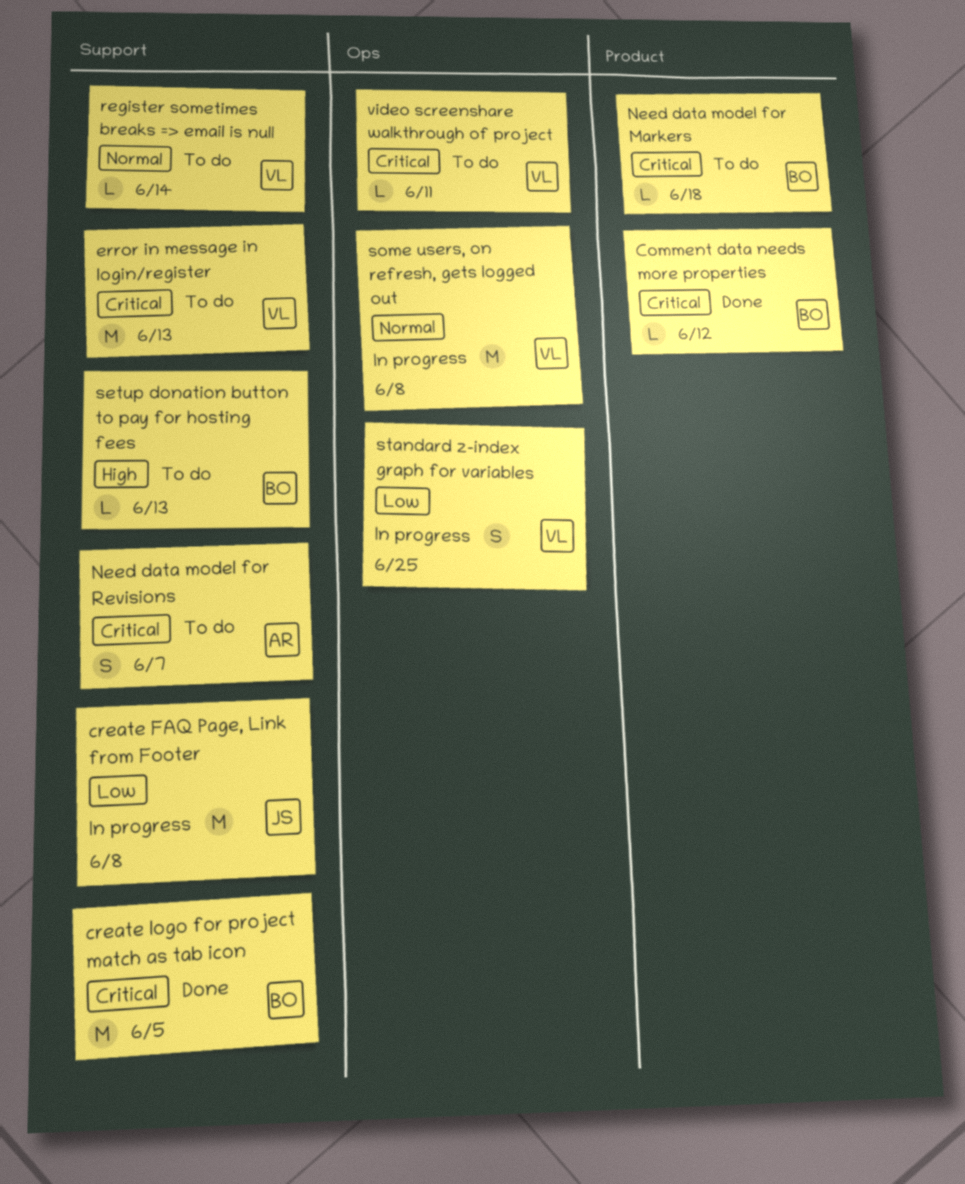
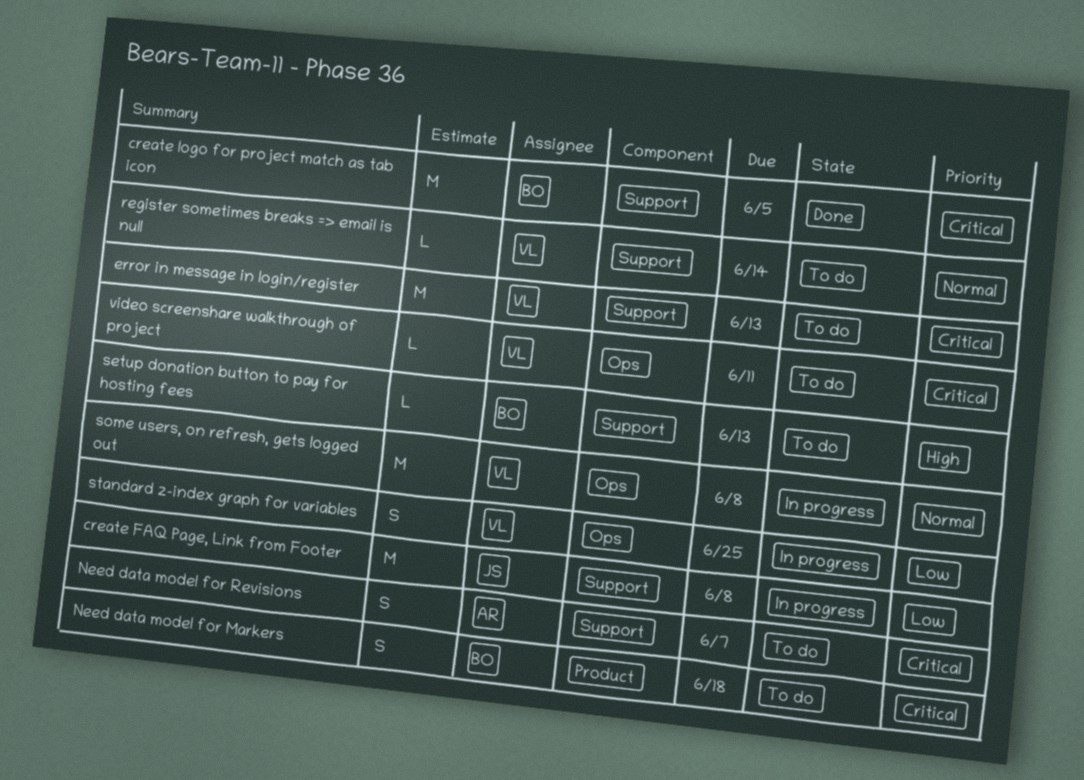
Comment data needs more properties: present -> none
Need data model for Markers, estimate: L -> S

